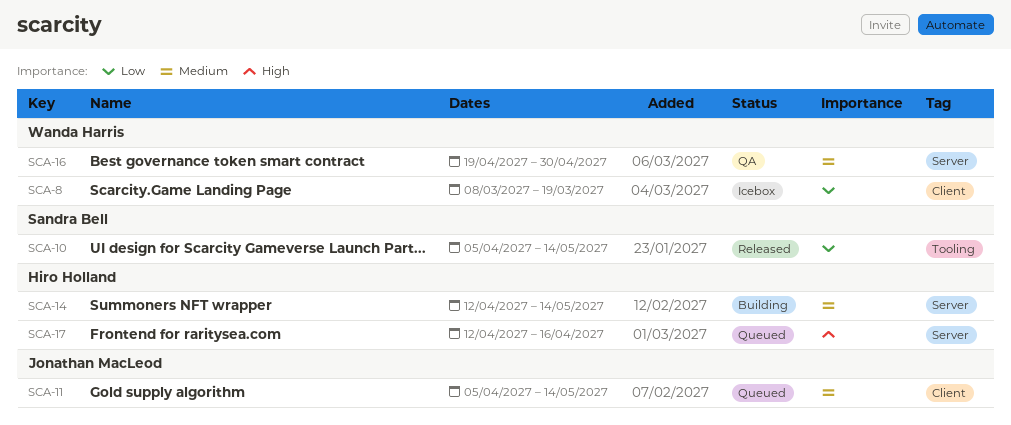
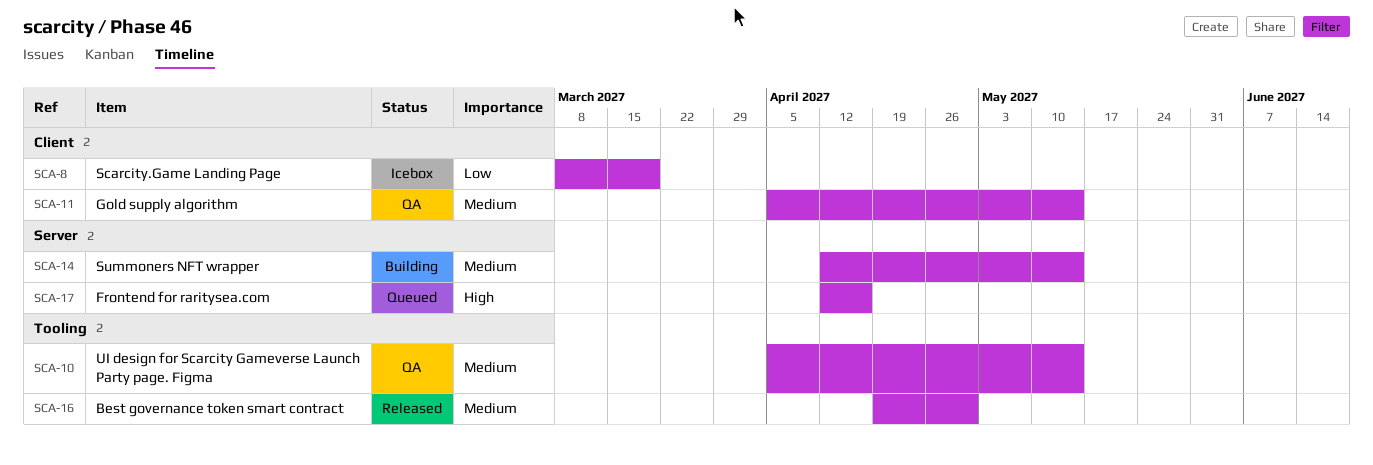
SCA-10, status: Released -> QA
SCA-10, priority: Low -> Medium
SCA-11, status: Queued -> QA
SCA-16, status: QA -> Released
SCA-16, label: Server -> Tooling

